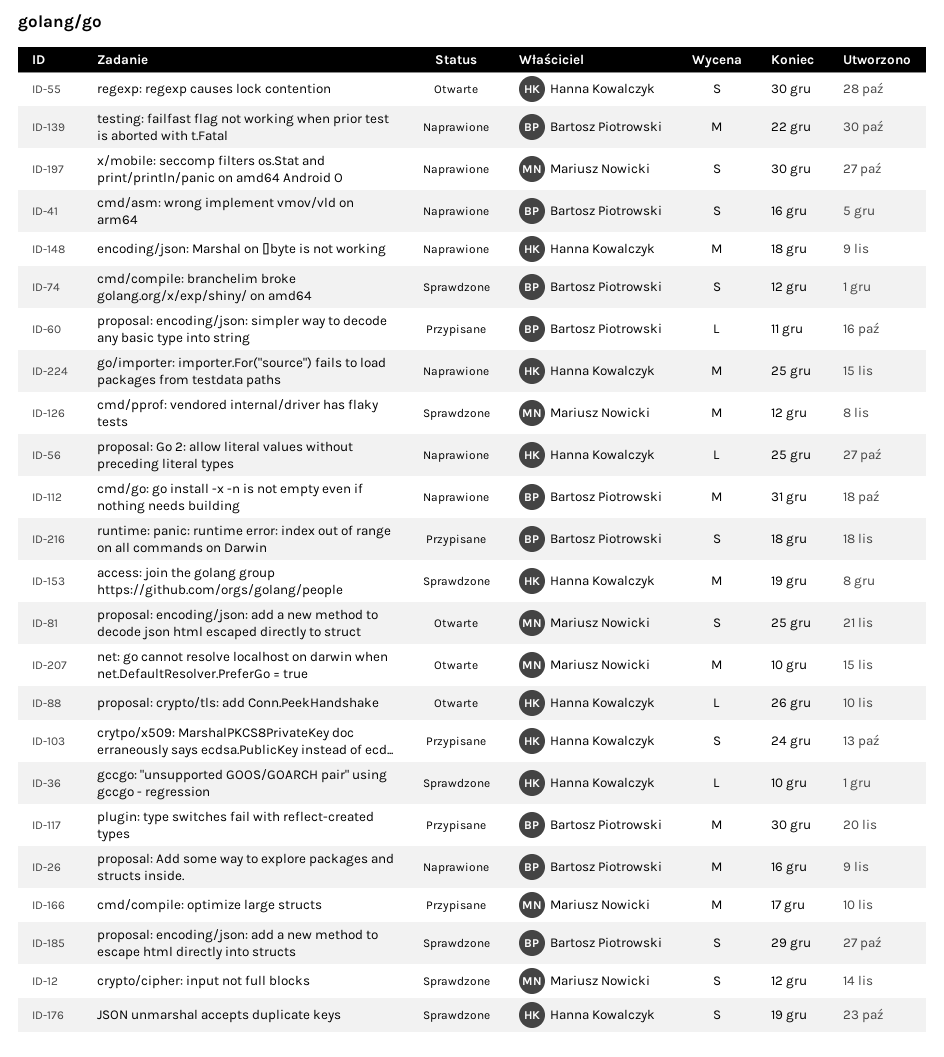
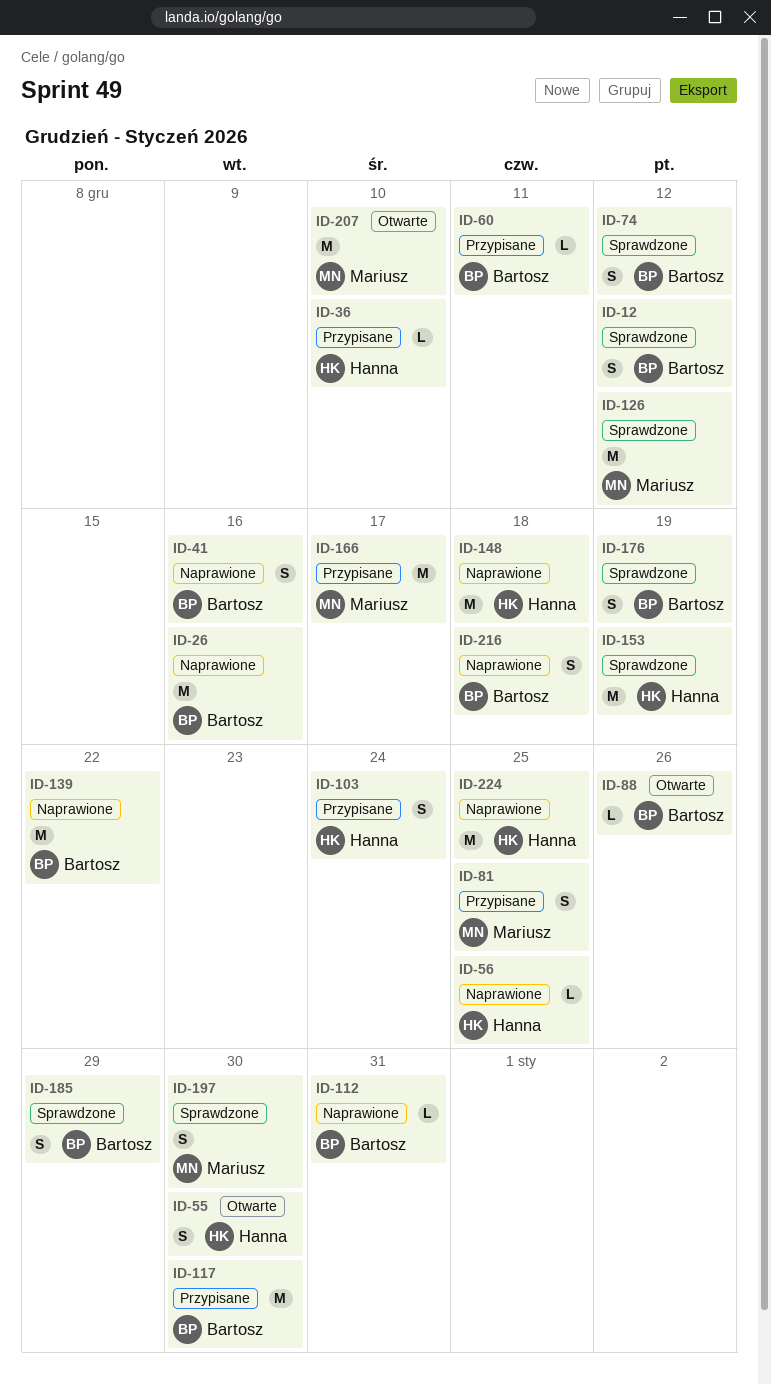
ID-12, owner: Mariusz Nowicki -> Bartosz Piotrowski
ID-36, status: Sprawdzone -> Przypisane
ID-81, status: Otwarte -> Przypisane
ID-88, owner: Hanna Kowalczyk -> Bartosz Piotrowski
ID-112, estimate: M -> L
ID-176, owner: Hanna Kowalczyk -> Bartosz Piotrowski
ID-197, status: Naprawione -> Sprawdzone
ID-216, status: Przypisane -> Naprawione

